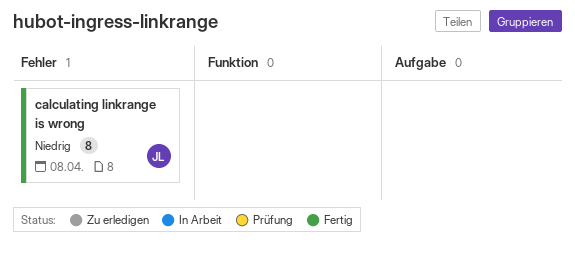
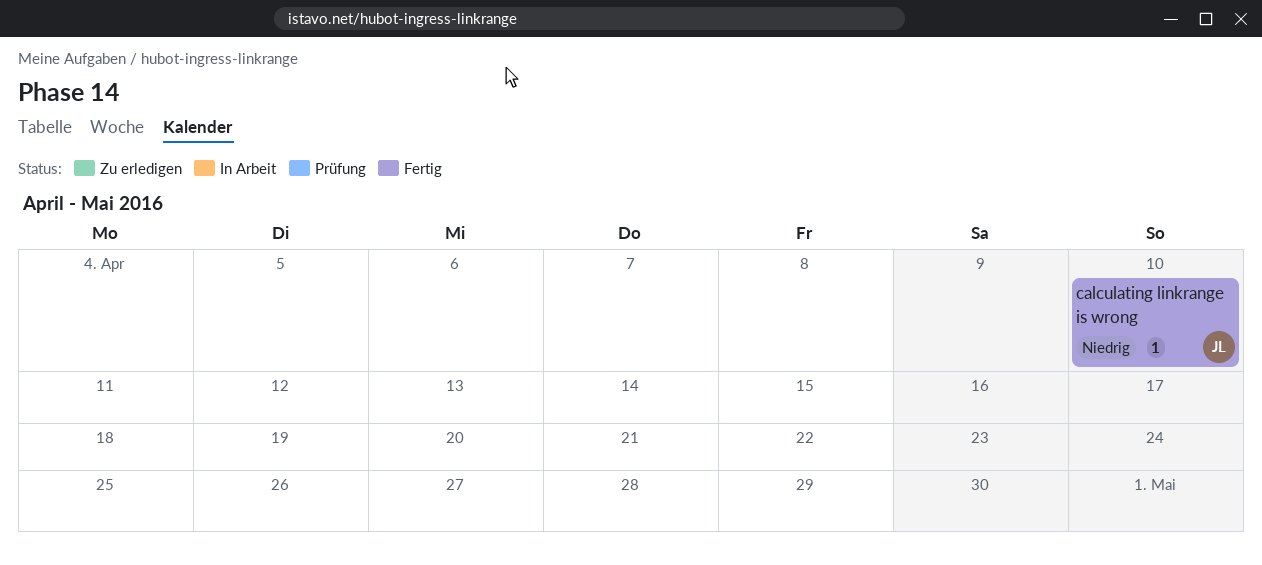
calculating linkrange is wrong, estimate: 8 -> 1
calculating linkrange is wrong, due: Apr 8 -> Apr 10

